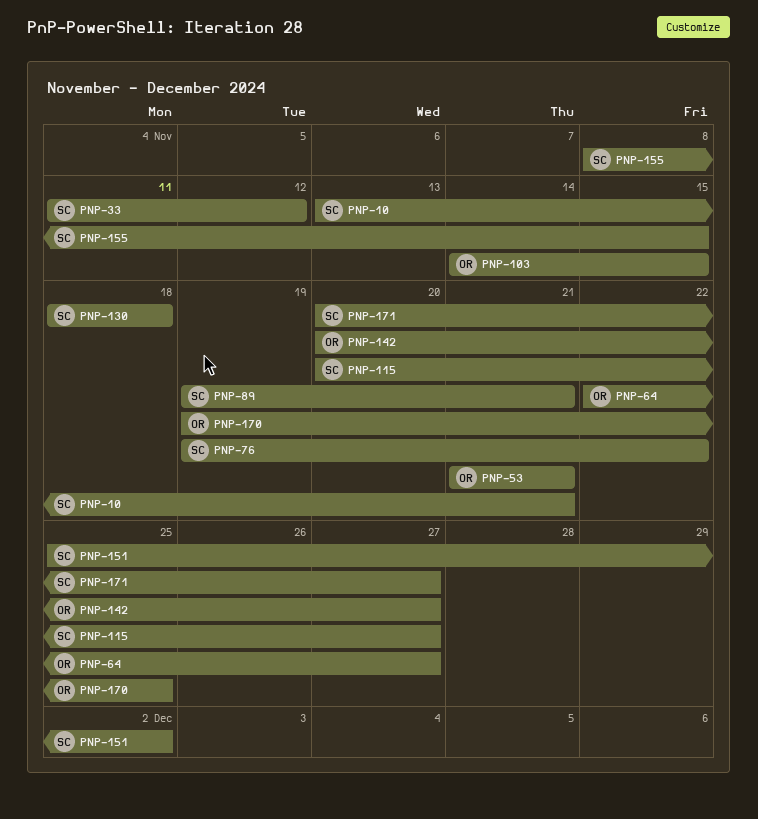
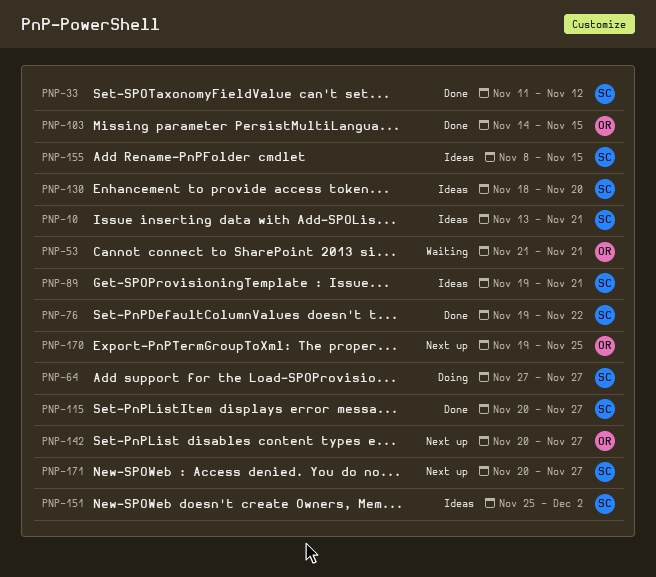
PNP-64, owner: OR -> SC
PNP-64, start: Nov 22 -> Nov 27
PNP-130, due: Nov 18 -> Nov 20

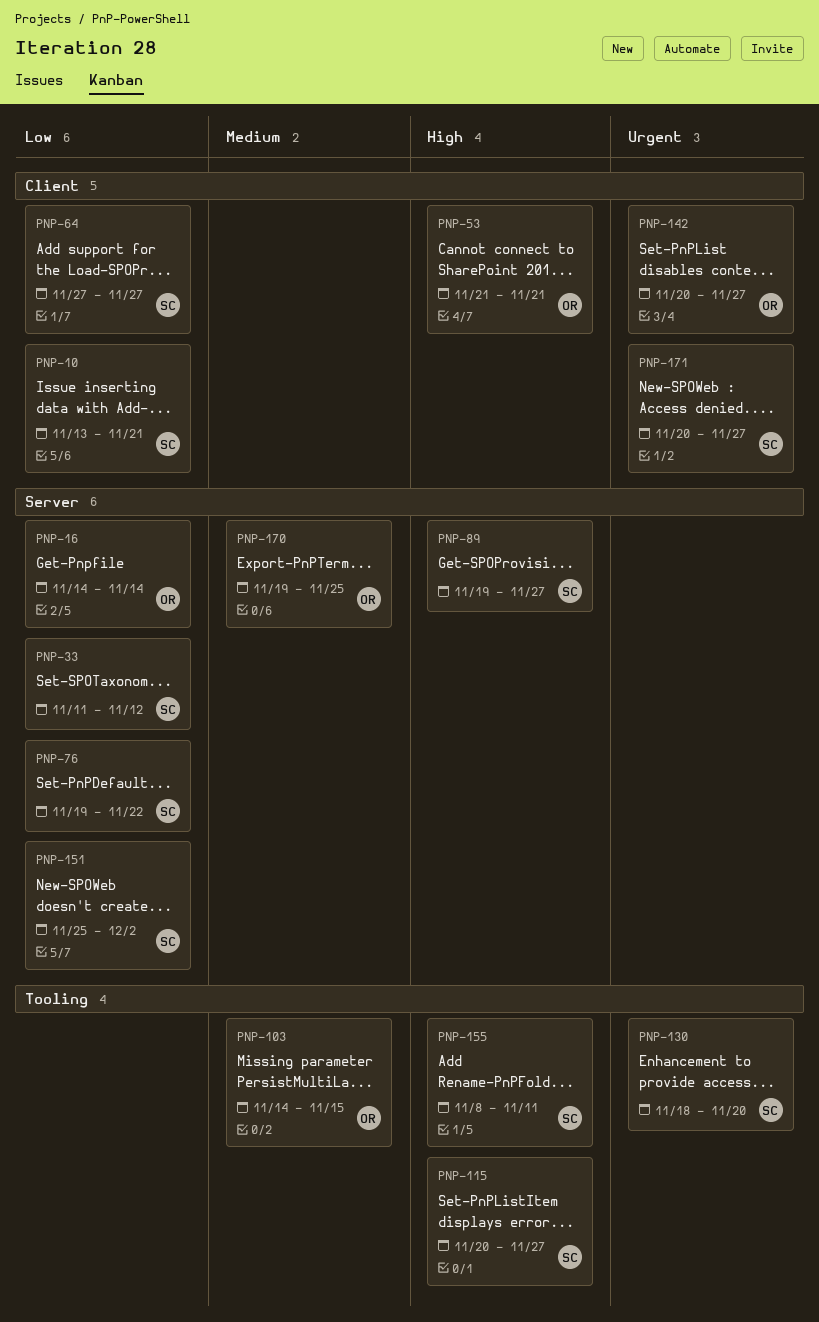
PNP-16: none -> present
PNP-89, due: Nov 21 -> Nov 27
PNP-155, due: Nov 15 -> Nov 11

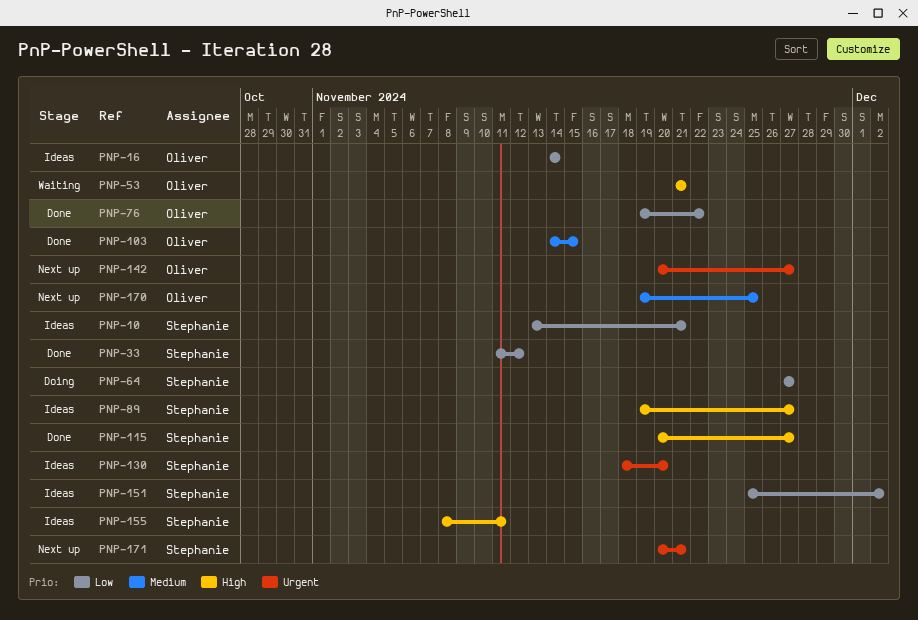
PNP-76, owner: Stephanie -> Oliver
PNP-171, due: Nov 27 -> Nov 21

